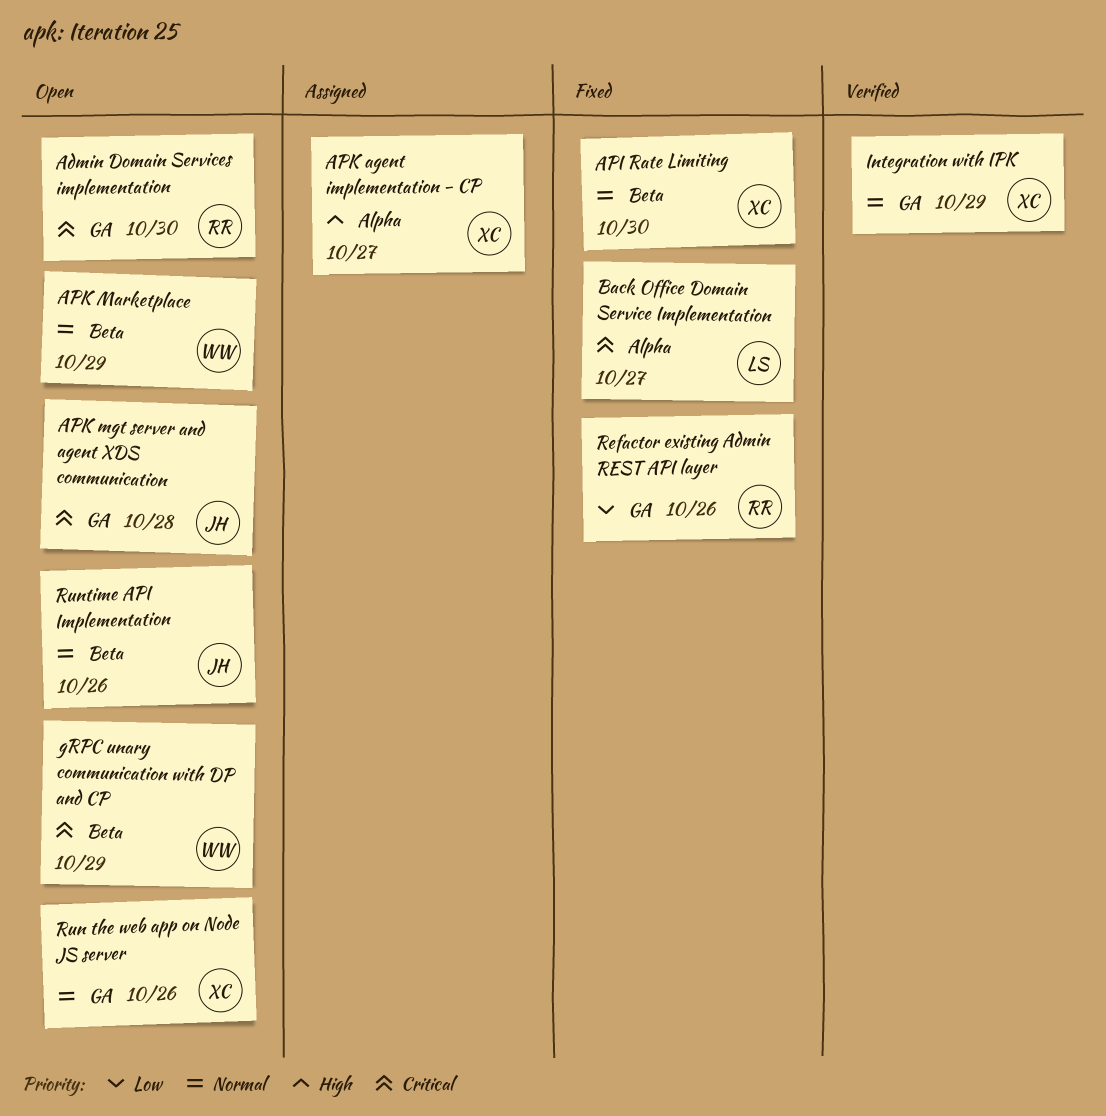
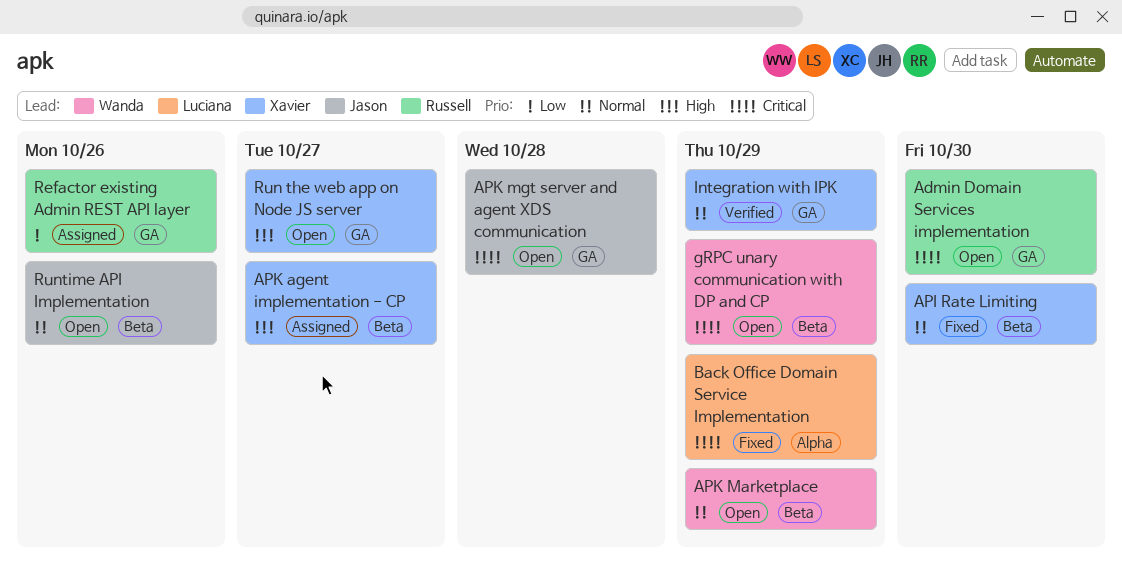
APK agent implementation - CP, label: Alpha -> Beta
Back Office Domain Service Implementation, due: Oct 27 -> Oct 29
Refactor existing Admin REST API layer, status: Fixed -> Assigned
Run the web app on Node JS server, priority: Normal -> High
Run the web app on Node JS server, due: Oct 26 -> Oct 27

